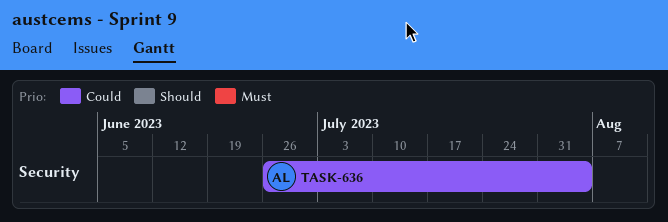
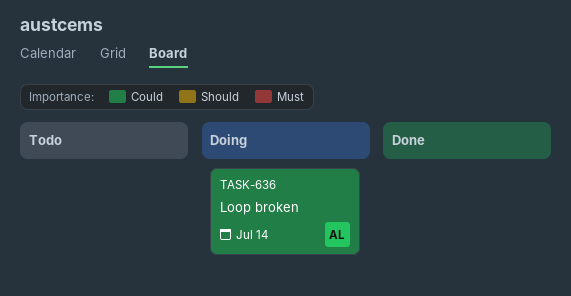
TASK-636, due: Aug 4 -> Jul 14

